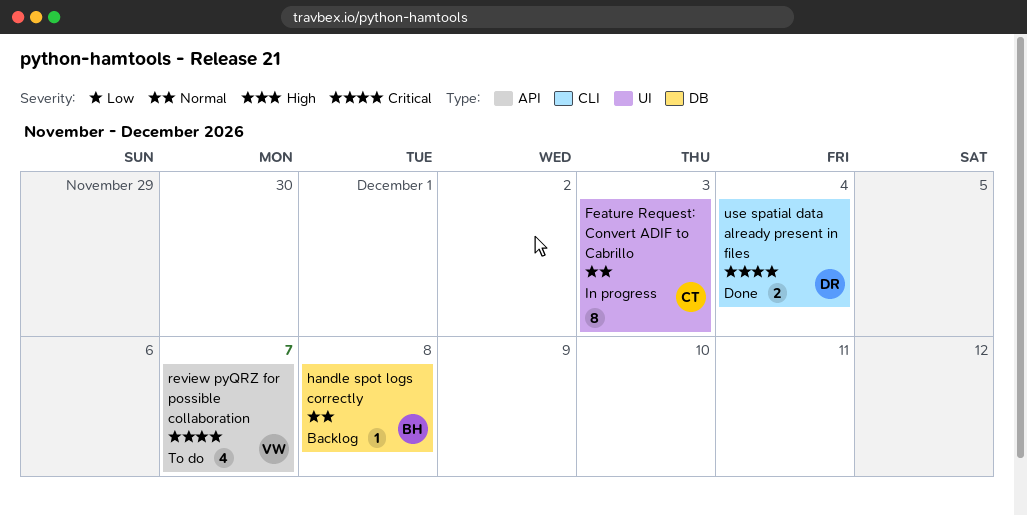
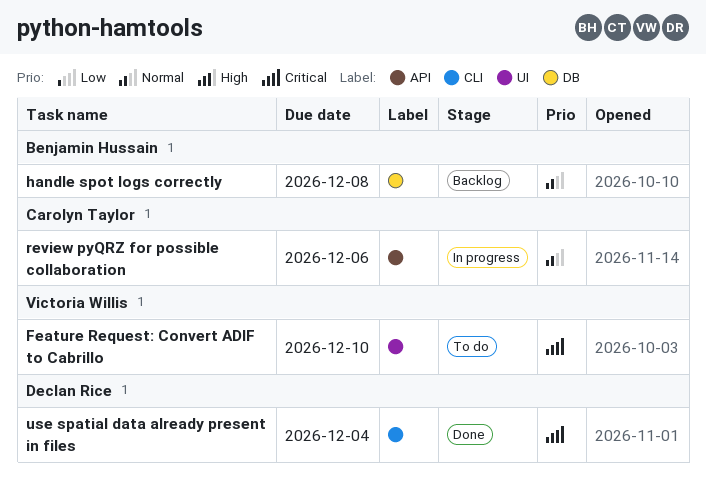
Feature Request: Convert ADIF to Cabrillo, status: In progress -> To do
Feature Request: Convert ADIF to Cabrillo, owner: Carolyn Taylor -> Victoria Willis
Feature Request: Convert ADIF to Cabrillo, priority: Normal -> Critical
Feature Request: Convert ADIF to Cabrillo, due: Dec 3 -> Dec 10
review pyQRZ for possible collaboration, status: To do -> In progress
review pyQRZ for possible collaboration, owner: Victoria Willis -> Carolyn Taylor
review pyQRZ for possible collaboration, priority: Critical -> Normal
review pyQRZ for possible collaboration, due: Dec 7 -> Dec 6

